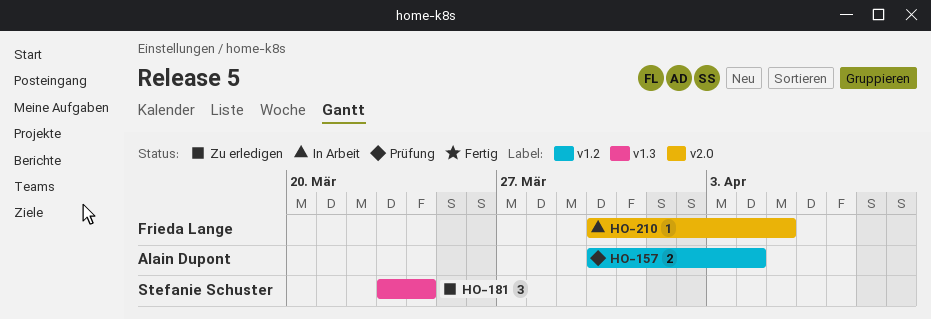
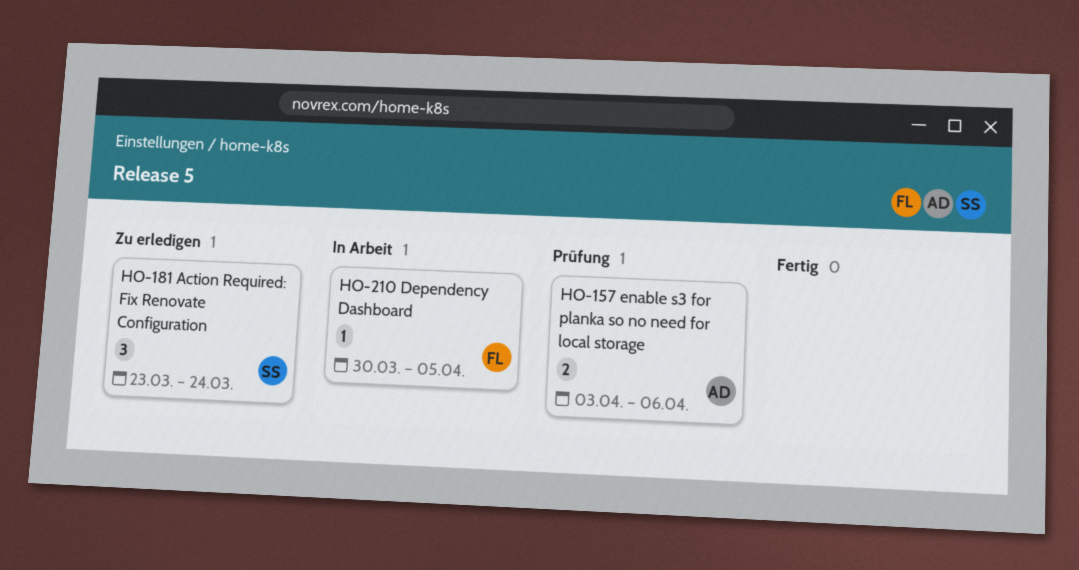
HO-157, start: Mar 30 -> Apr 3
HO-157, due: Apr 4 -> Apr 6

